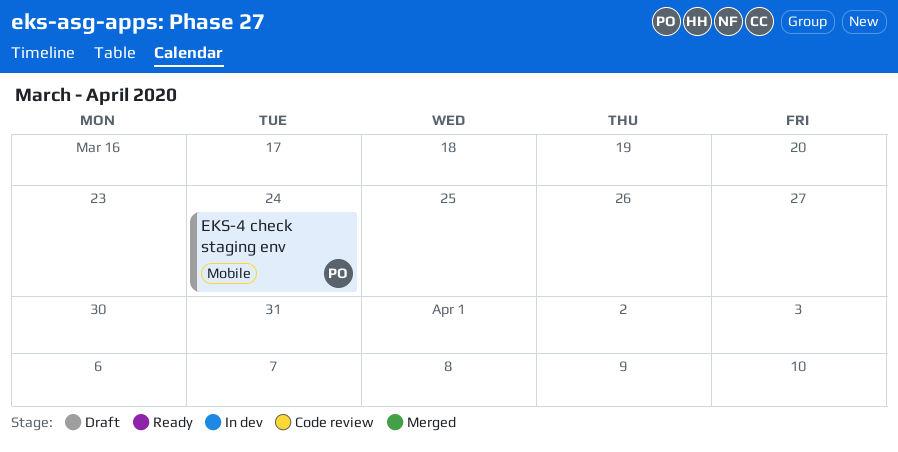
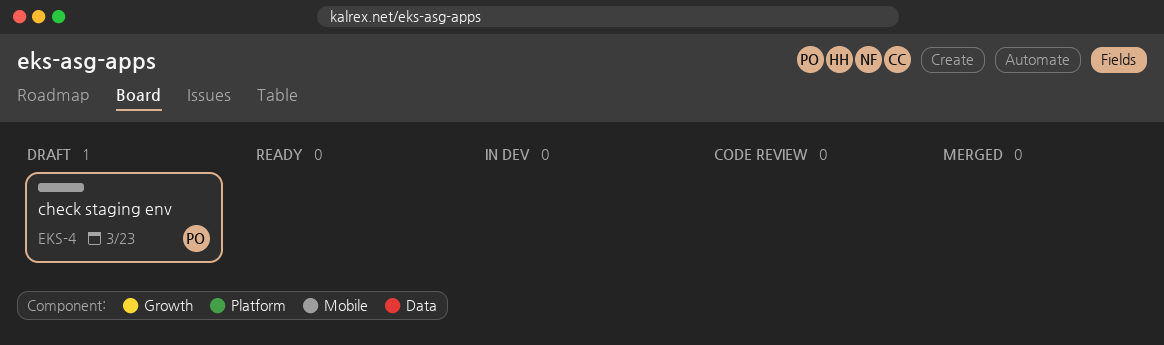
EKS-4, due: Mar 24 -> Mar 23

